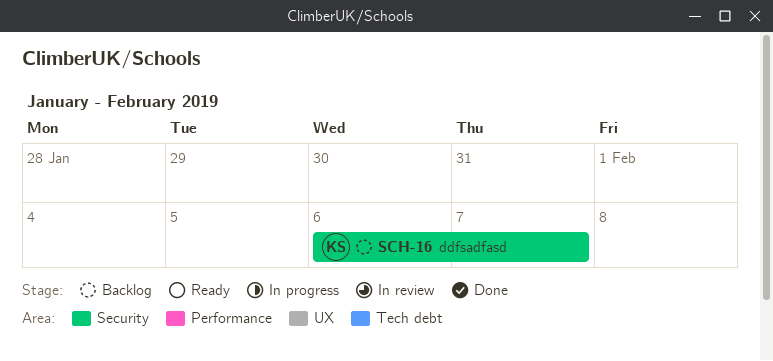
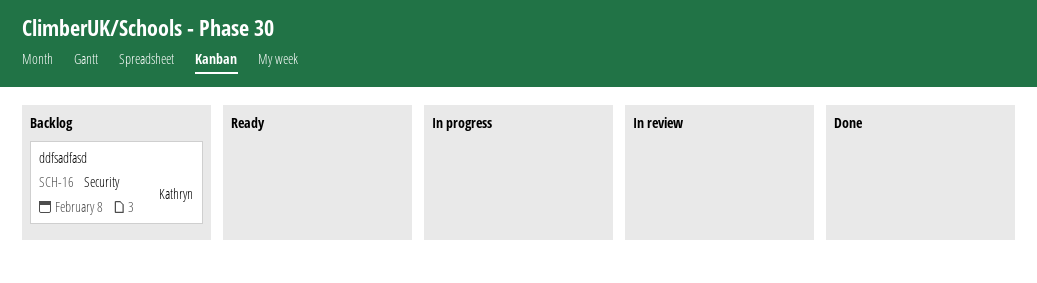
SCH-16, due: Feb 7 -> Feb 8

